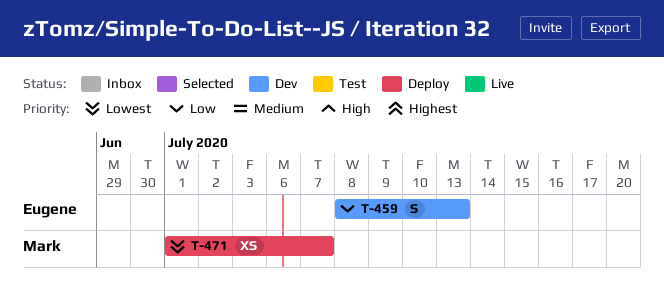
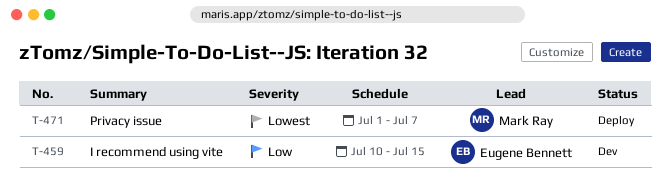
T-459, start: Jul 8 -> Jul 10
T-459, due: Jul 13 -> Jul 15

